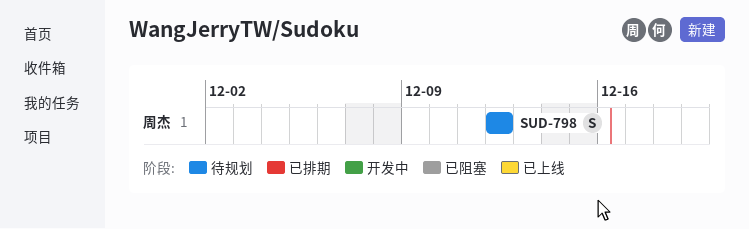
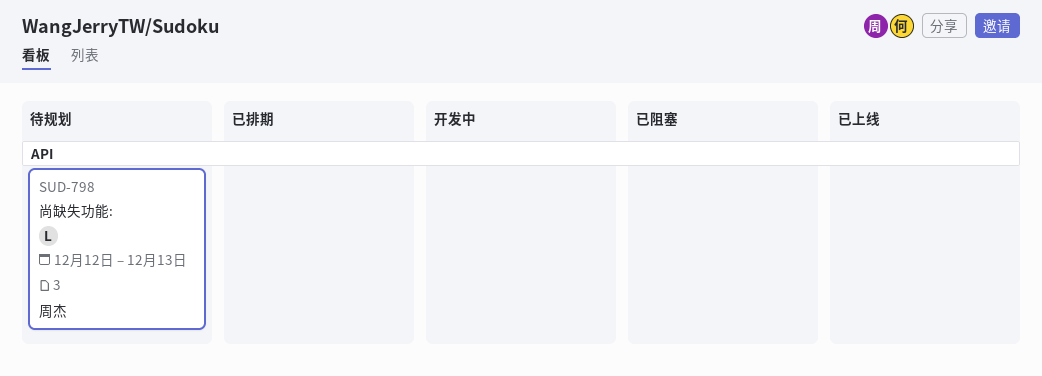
SUD-798, estimate: S -> L
SUD-798, due: Dec 12 -> Dec 13

